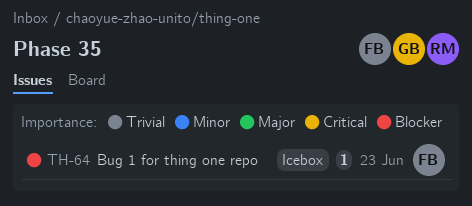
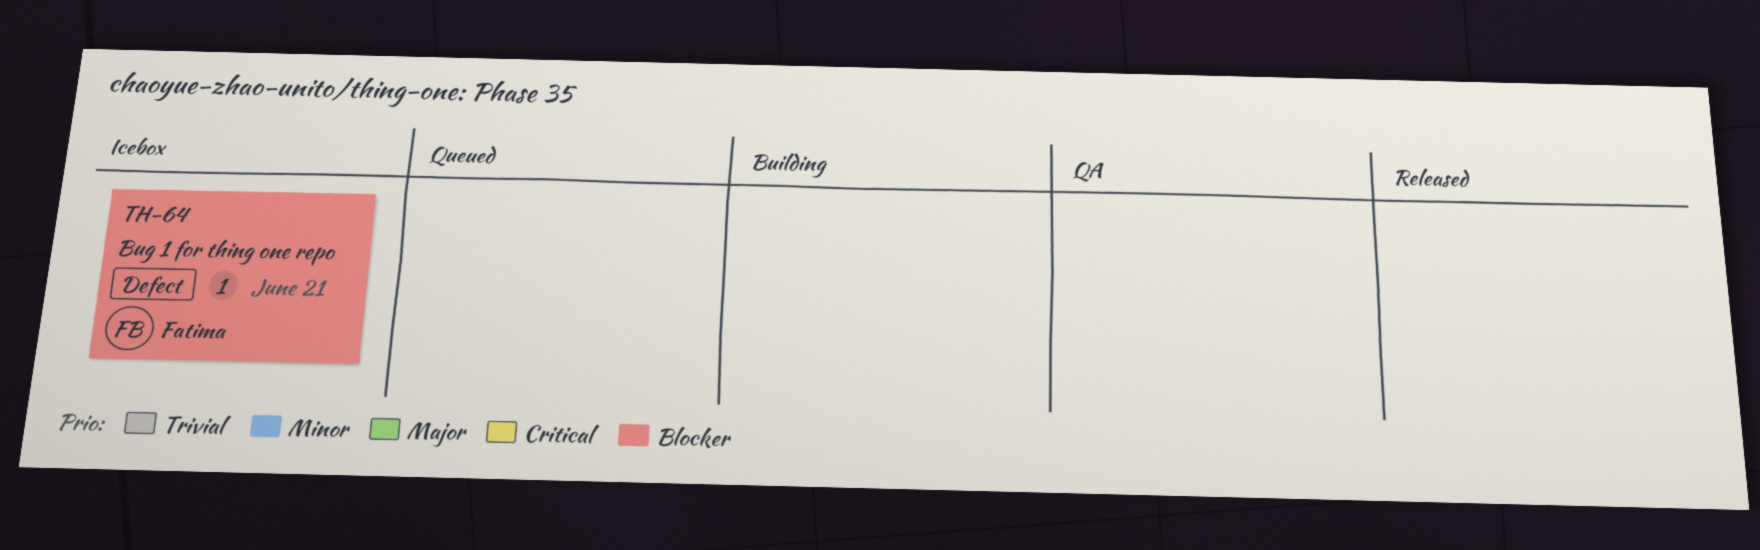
TH-64, due: Jun 23 -> Jun 21

